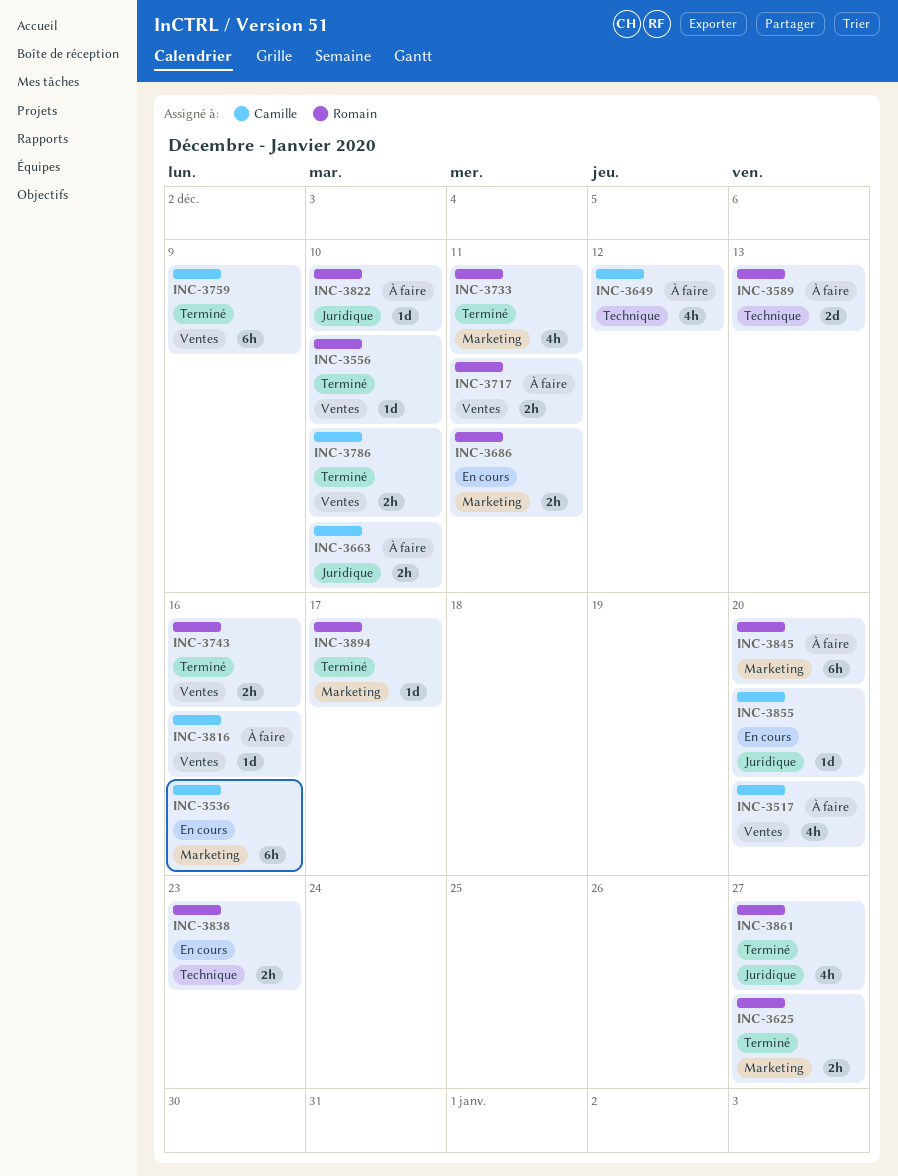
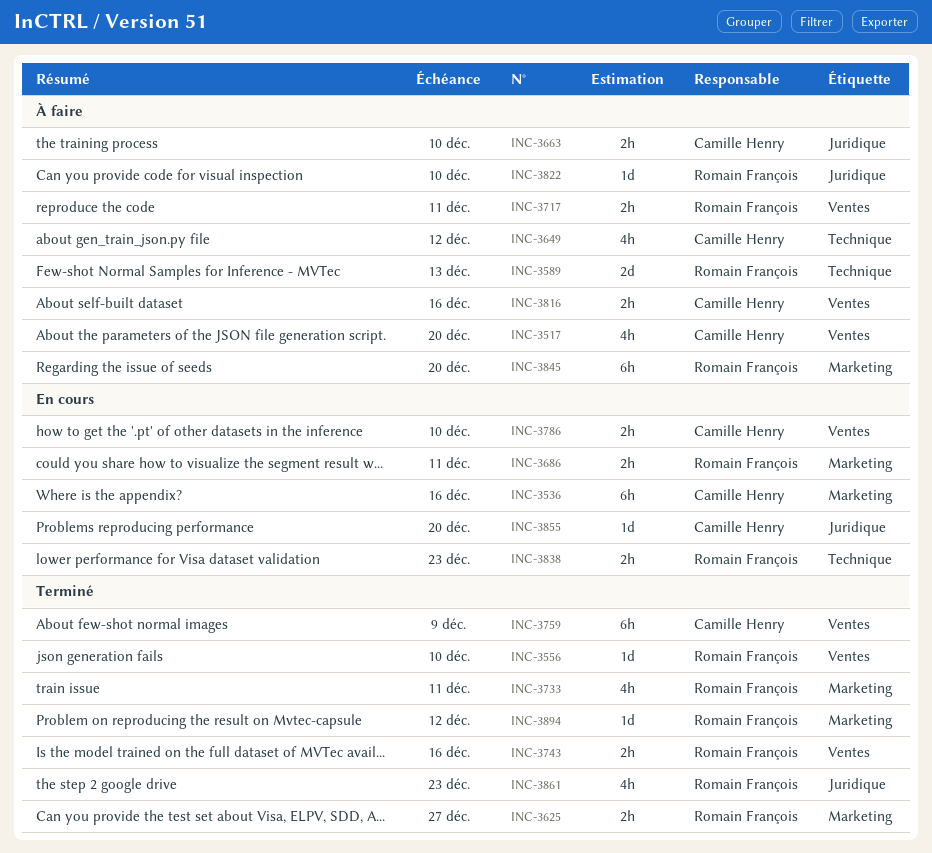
INC-3786, status: Terminé -> En cours
INC-3816, estimate: 1d -> 2h
INC-3861, due: Dec 27 -> Dec 23
INC-3894, due: Dec 17 -> Dec 12

